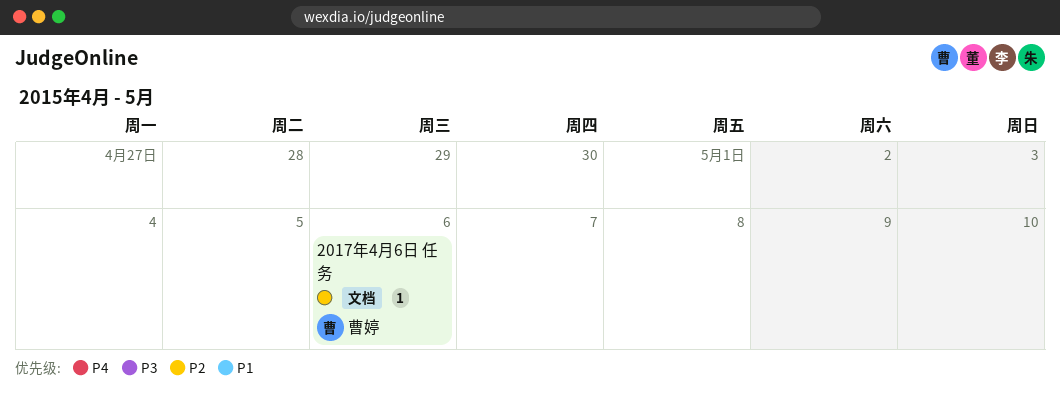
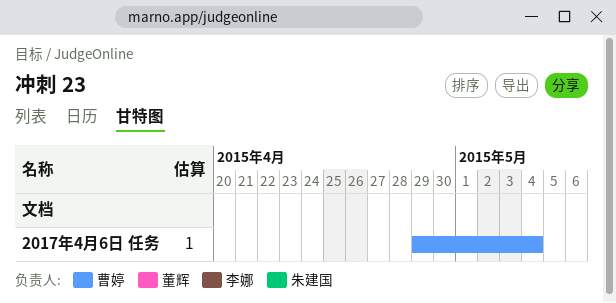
2017年4月6日 任务, due: May 6 -> May 4

